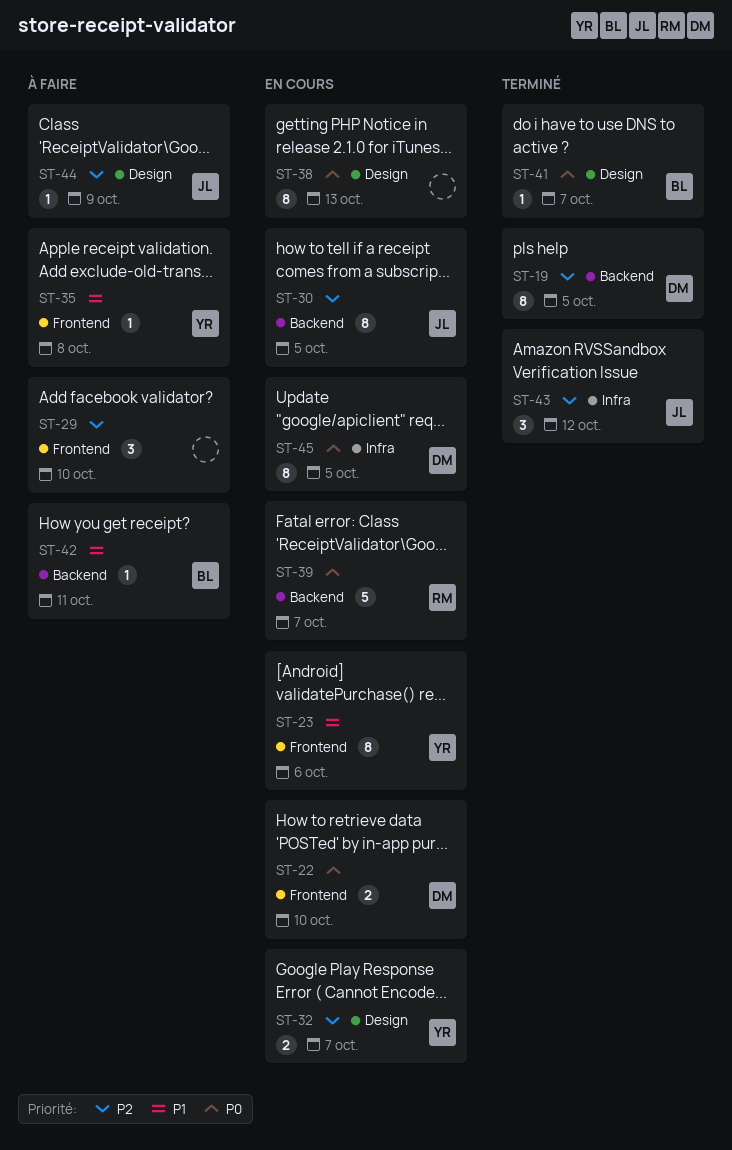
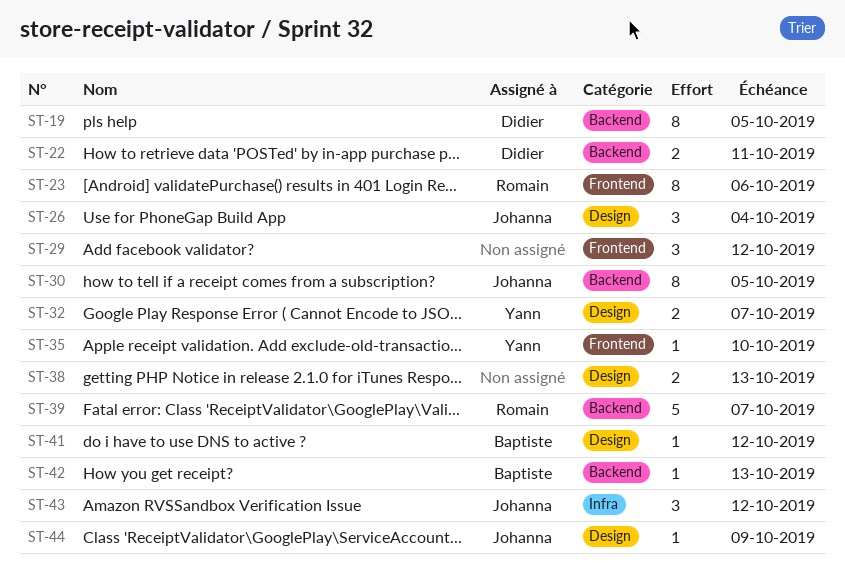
ST-22, label: Frontend -> Backend
ST-22, due: Oct 10 -> Oct 11
ST-23, owner: Yann -> Romain
ST-26: none -> present
ST-29, due: Oct 10 -> Oct 12
ST-35, due: Oct 8 -> Oct 10
ST-38, estimate: 8 -> 2
ST-41, due: Oct 7 -> Oct 12
ST-42, due: Oct 11 -> Oct 13
ST-45: present -> none

